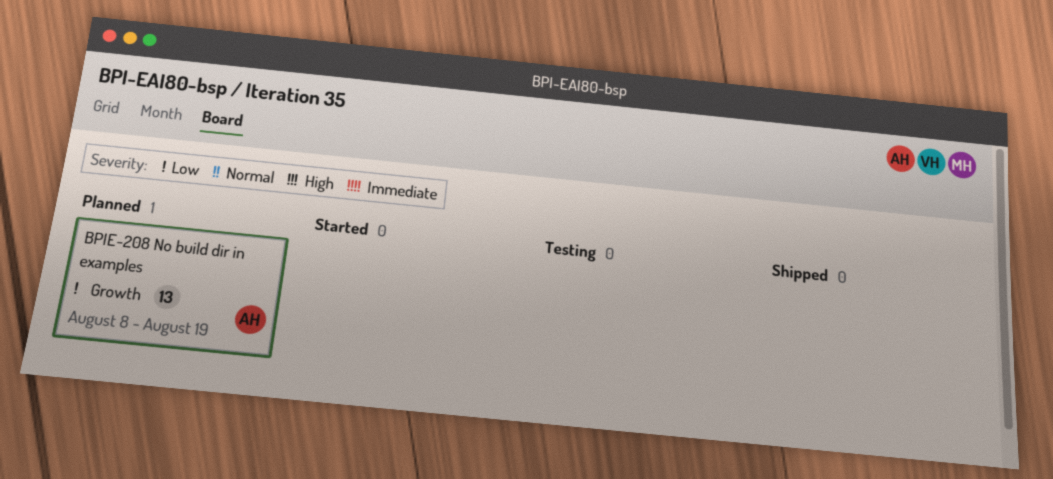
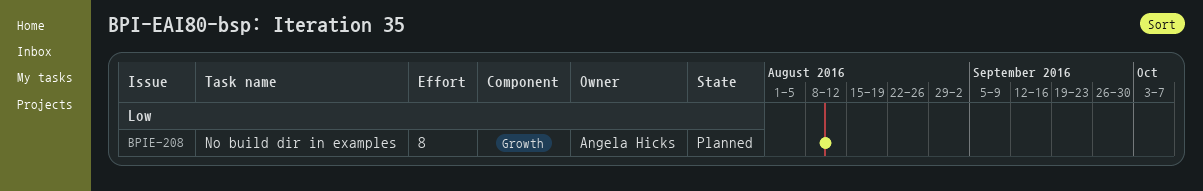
BPIE-208, estimate: 13 -> 8
BPIE-208, due: Aug 19 -> Aug 12

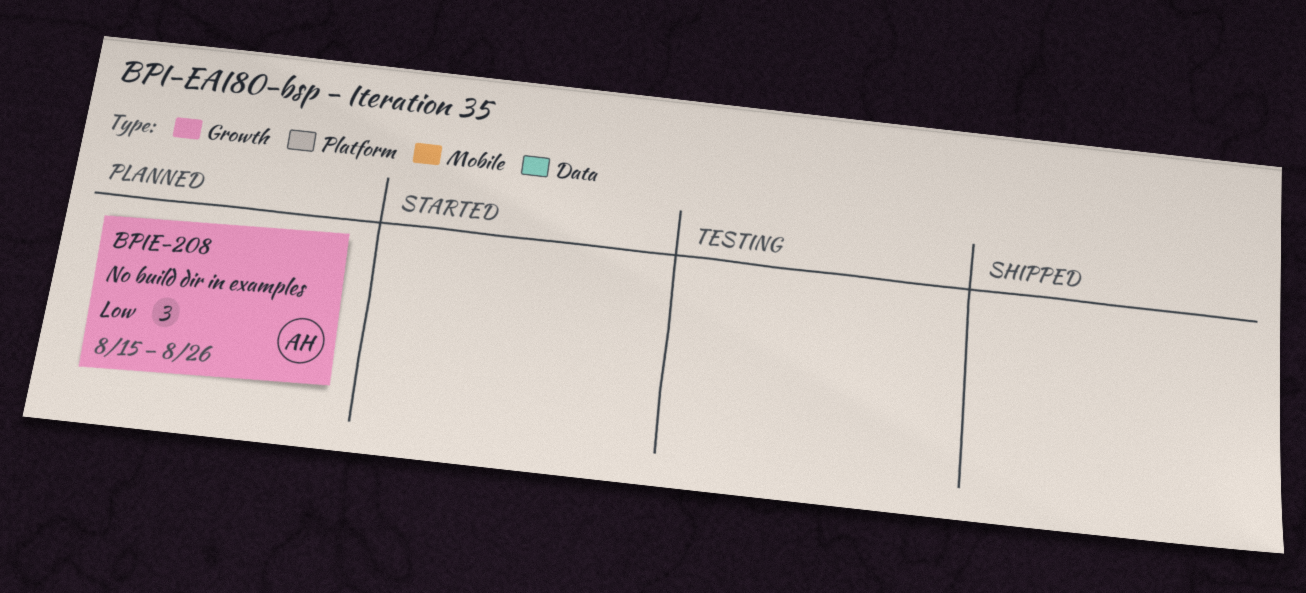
BPIE-208, estimate: 8 -> 3
BPIE-208, start: Aug 8 -> Aug 15
BPIE-208, due: Aug 12 -> Aug 26

